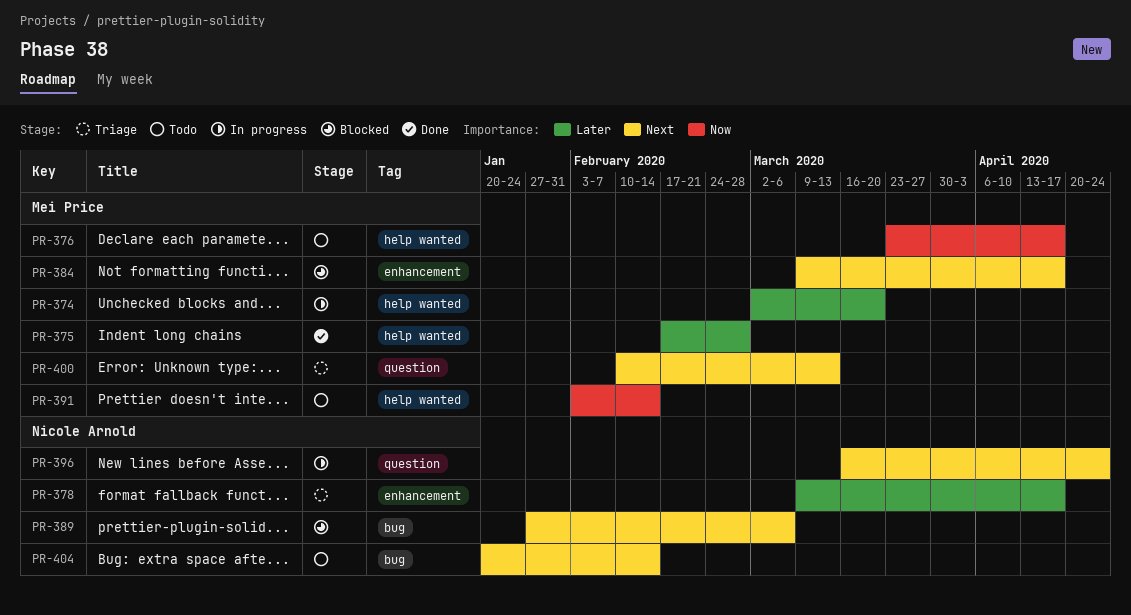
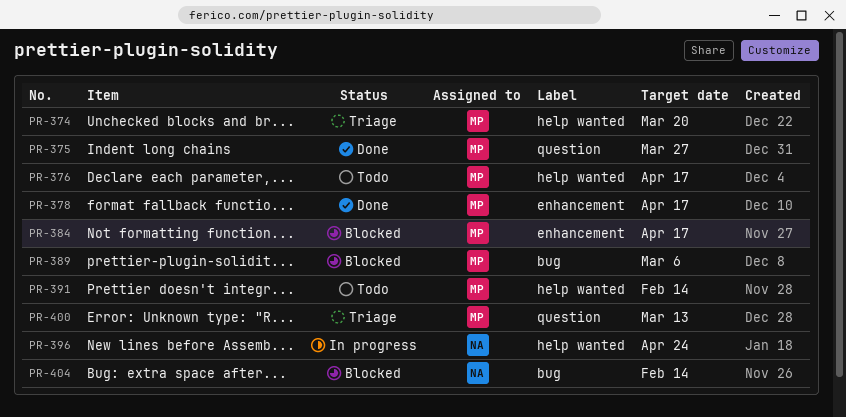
PR-374, status: In progress -> Triage
PR-375, label: help wanted -> question
PR-375, due: Feb 28 -> Mar 27
PR-378, status: Triage -> Done
PR-378, owner: Nicole Arnold -> Mei Price
PR-389, owner: Nicole Arnold -> Mei Price
PR-396, label: question -> help wanted
PR-404, status: Todo -> Blocked

